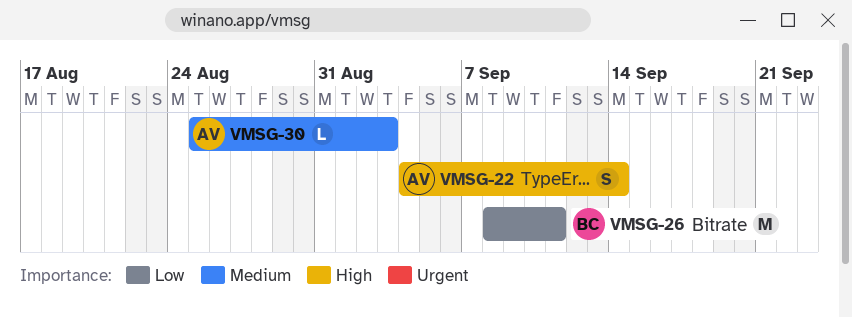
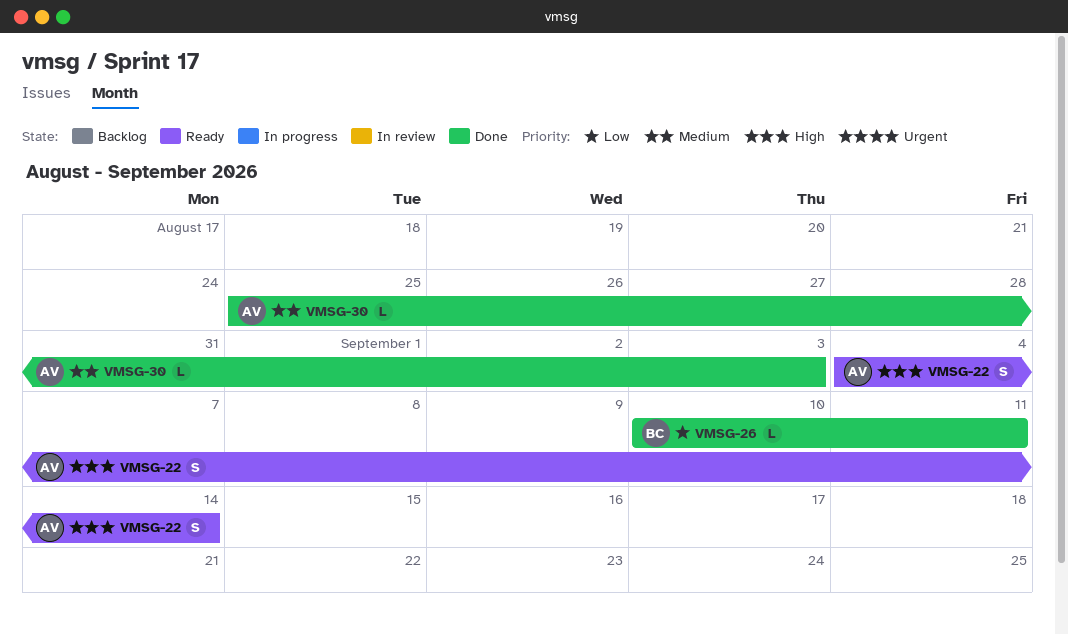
VMSG-26, estimate: M -> L
VMSG-26, start: Sep 8 -> Sep 10

